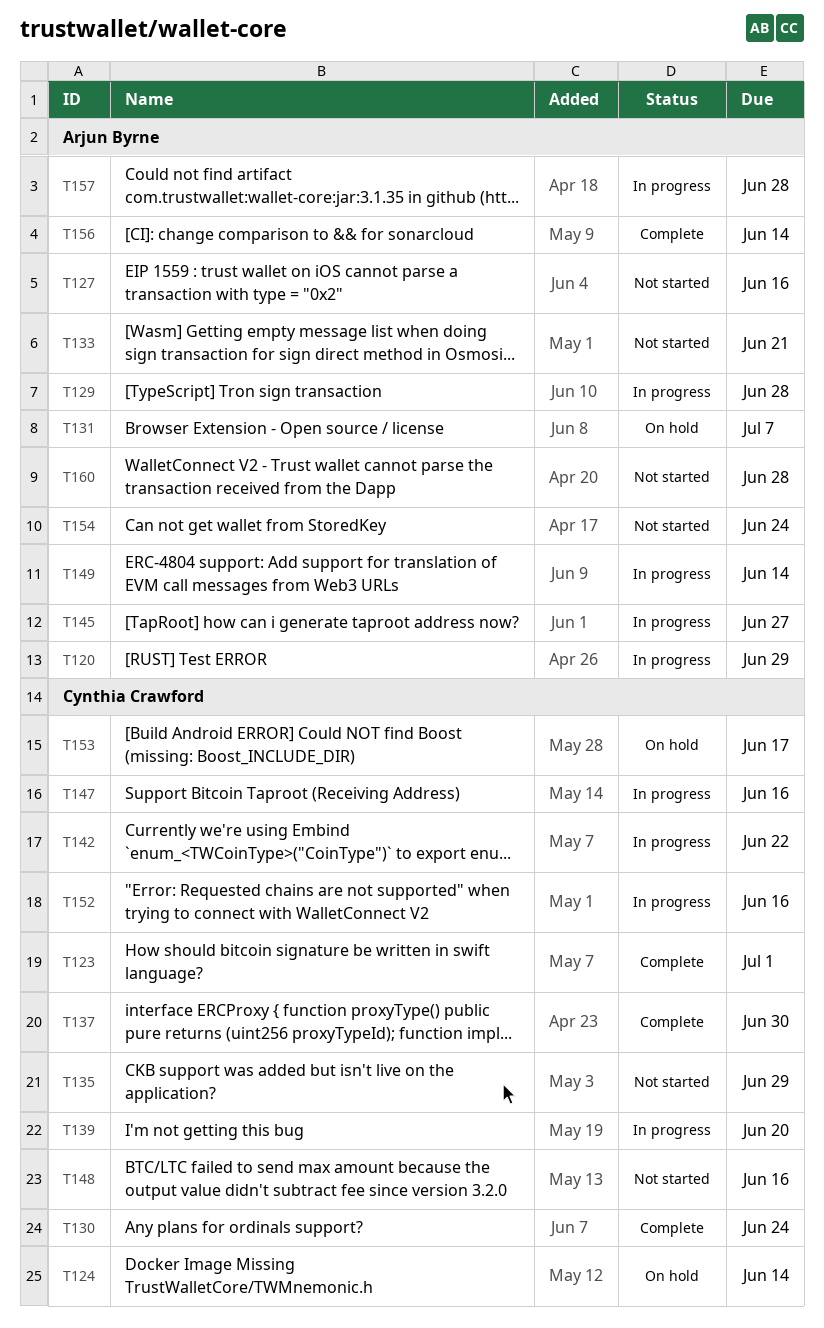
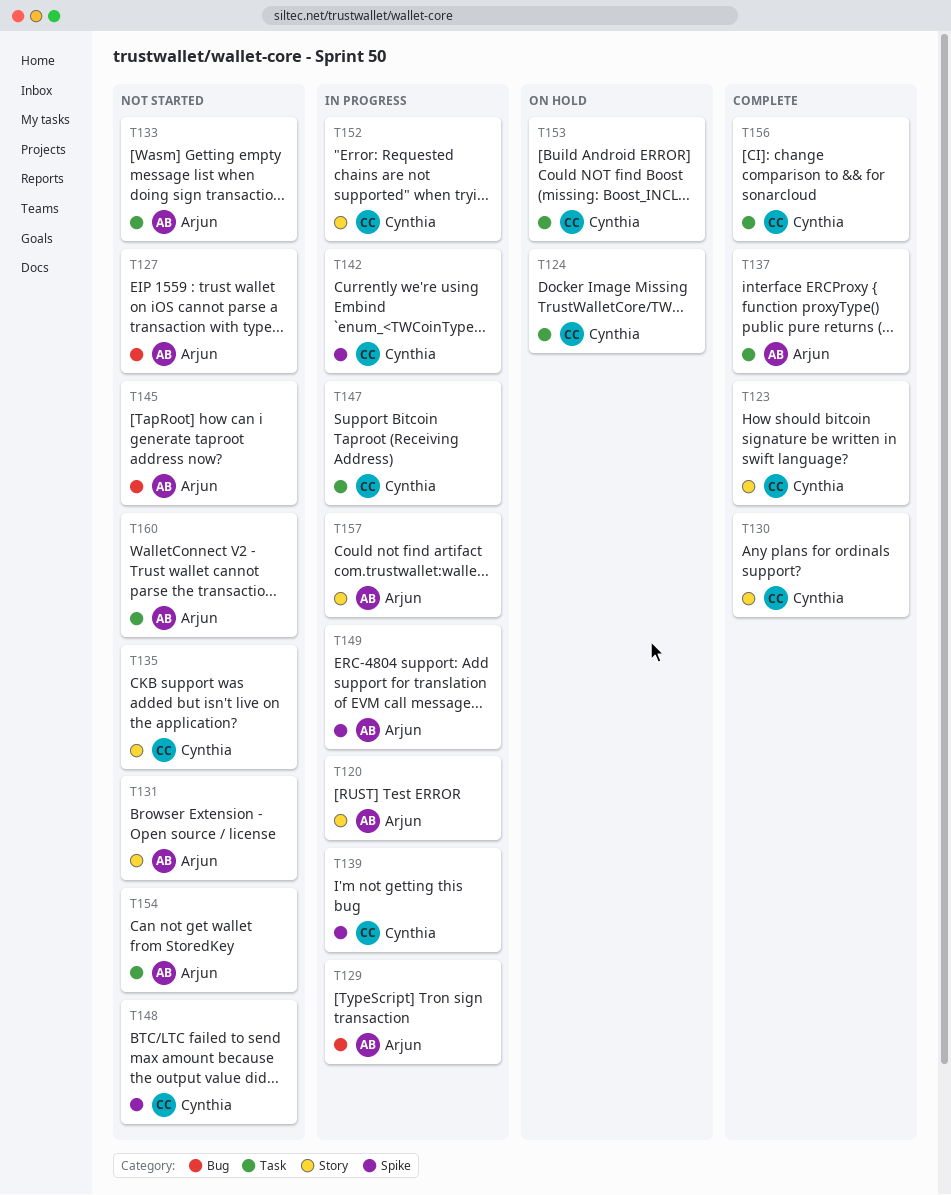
T131, status: On hold -> Not started
T137, owner: Cynthia Crawford -> Arjun Byrne
T145, status: In progress -> Not started
T156, owner: Arjun Byrne -> Cynthia Crawford

